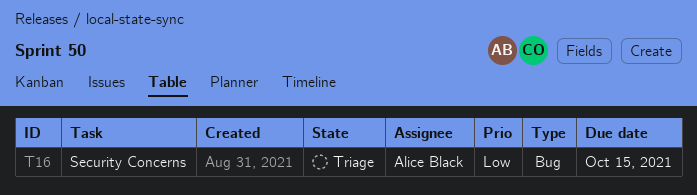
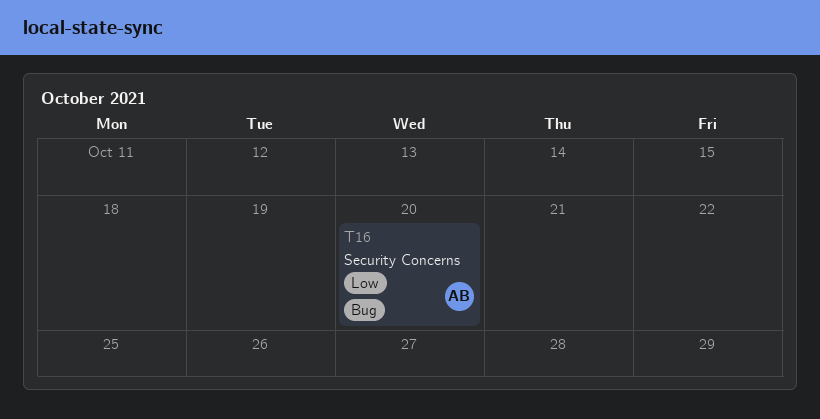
T16, due: Oct 15 -> Oct 20

